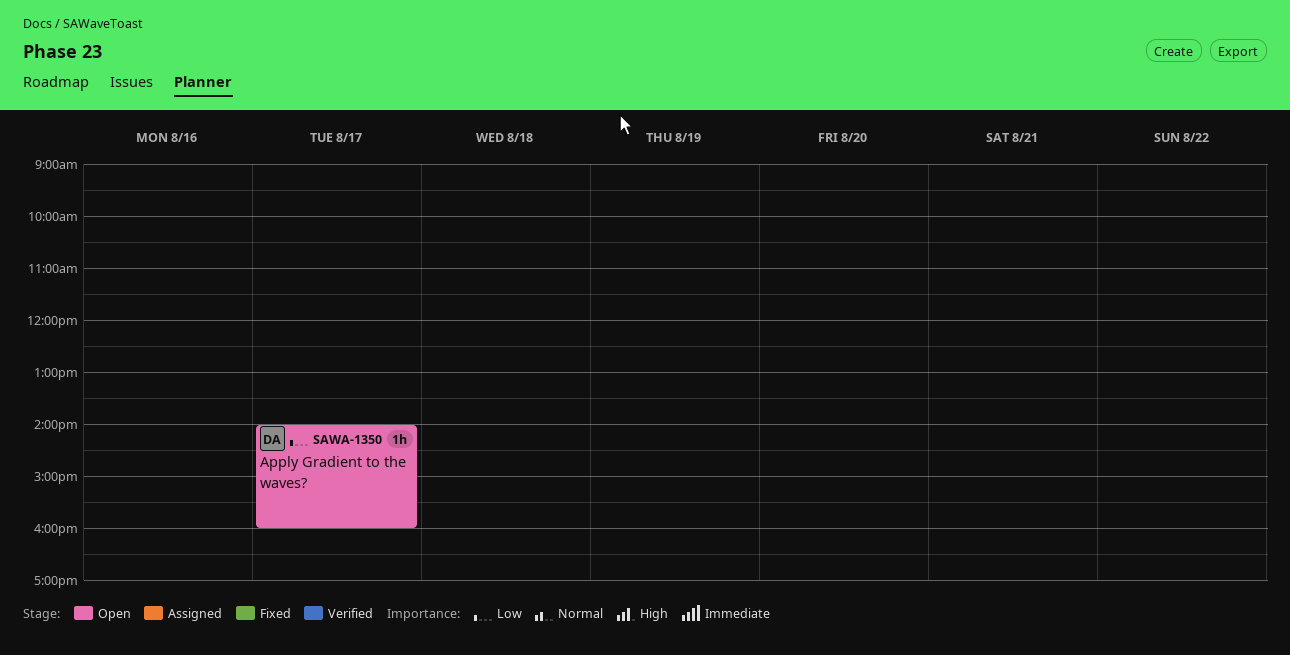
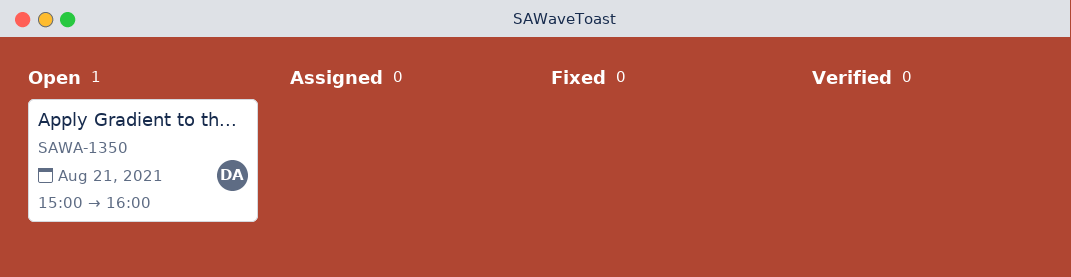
SAWA-1350, day: Aug 17 -> Aug 21
SAWA-1350, begins: 14:00 -> 15:00

